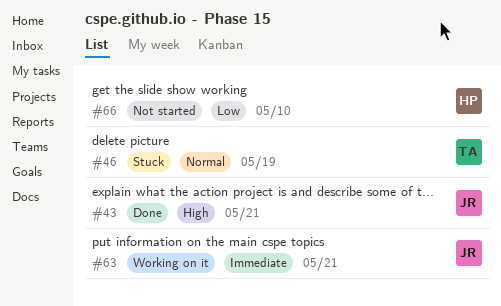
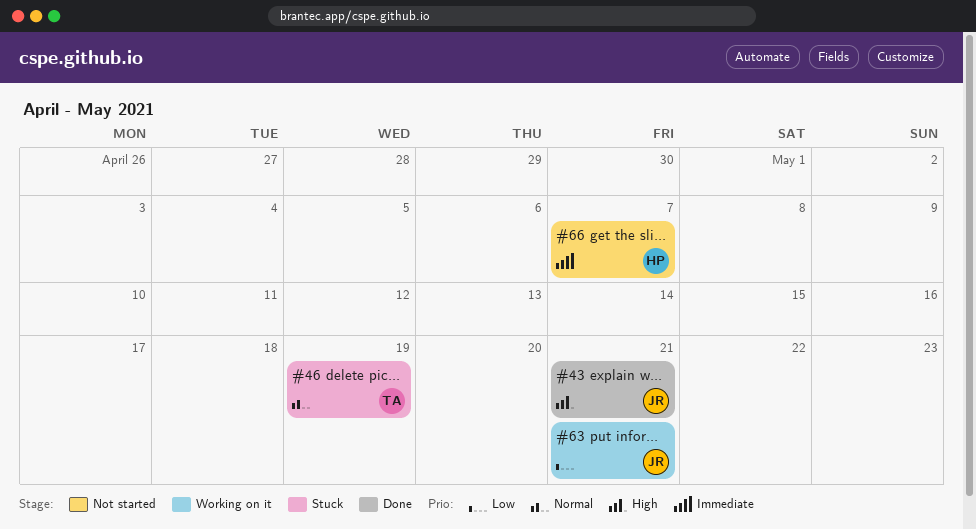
#63, priority: Immediate -> Low
#66, priority: Low -> Immediate
#66, due: May 10 -> May 7

